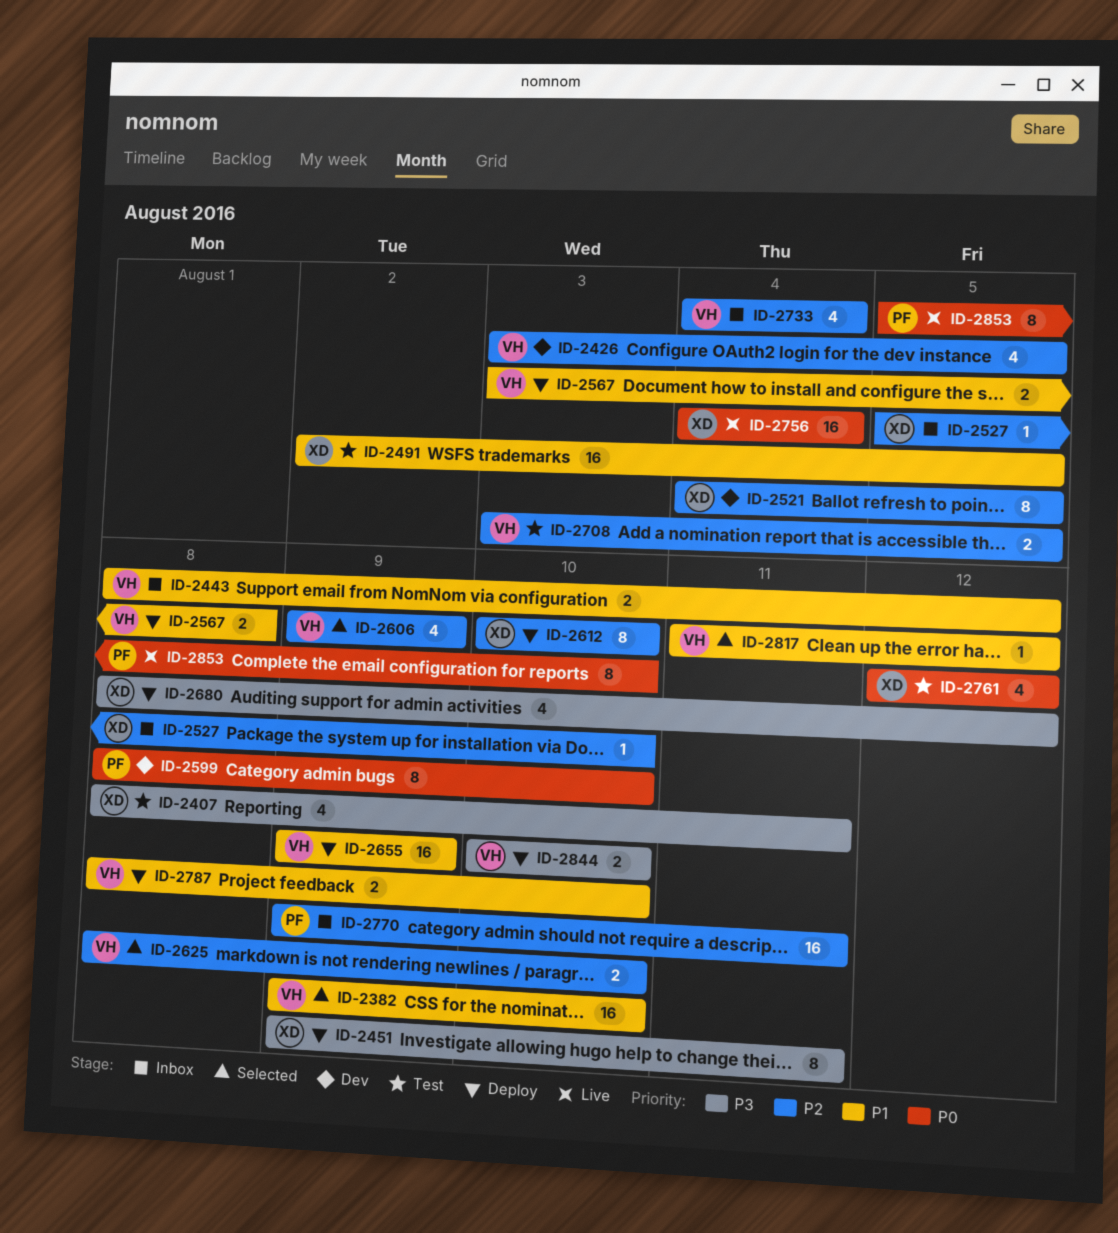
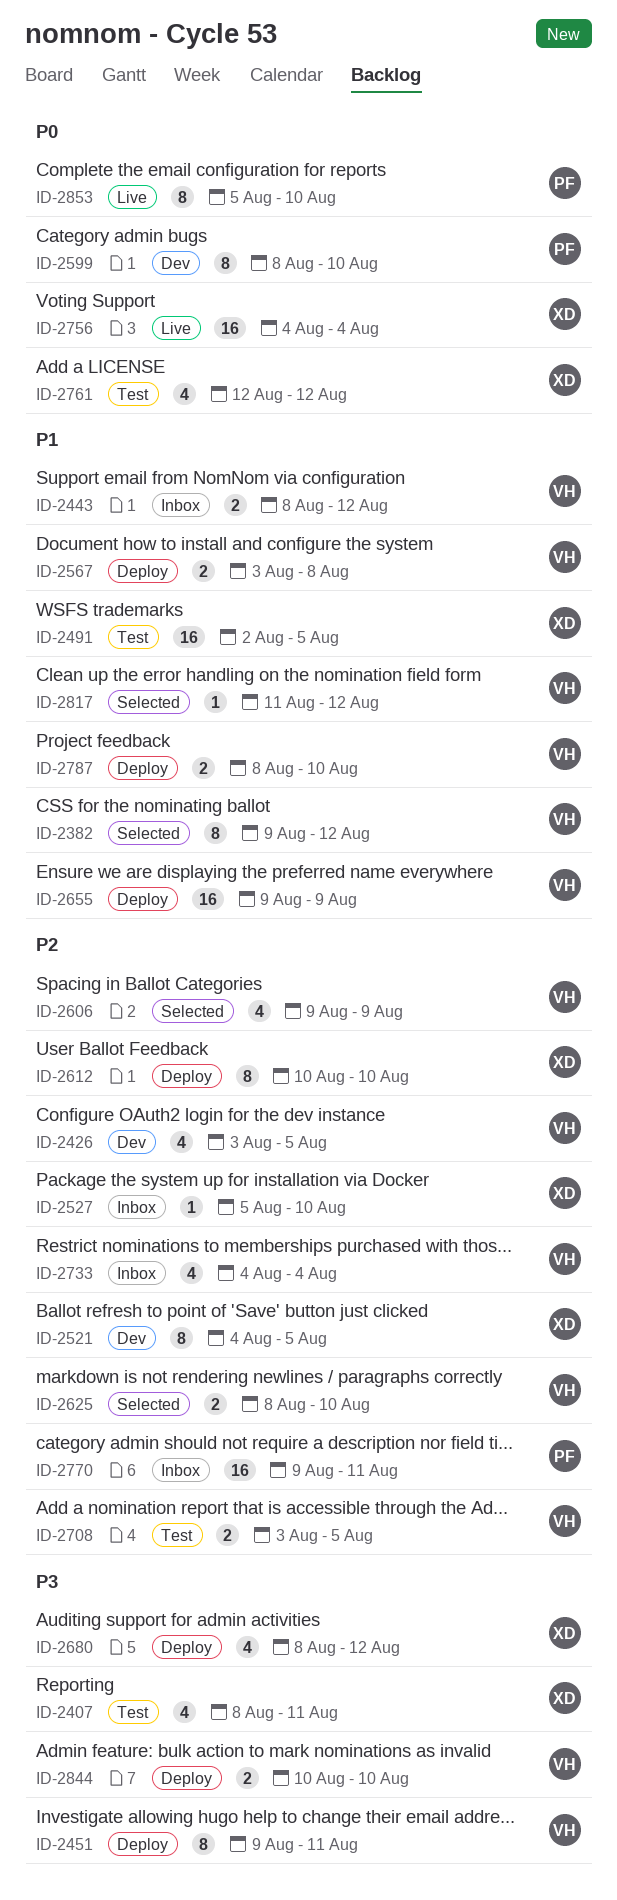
ID-2382, estimate: 16 -> 8
ID-2382, due: Aug 10 -> Aug 12
ID-2451, owner: XD -> VH

